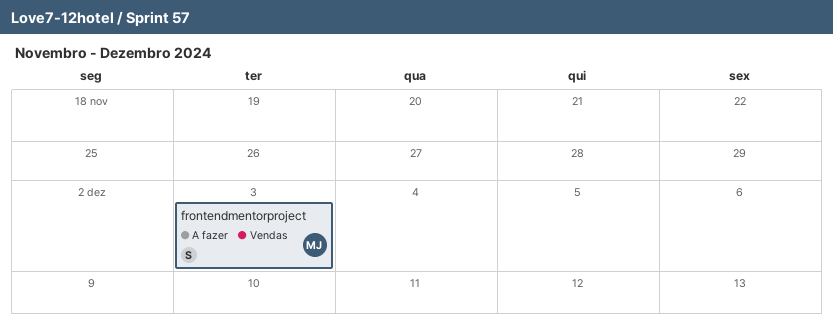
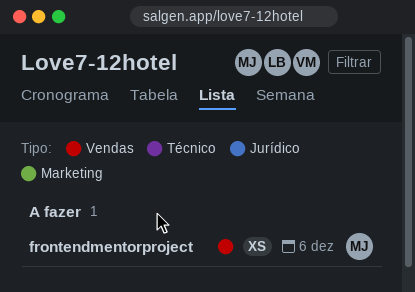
frontendmentorproject, estimate: S -> XS
frontendmentorproject, due: Dec 3 -> Dec 6

